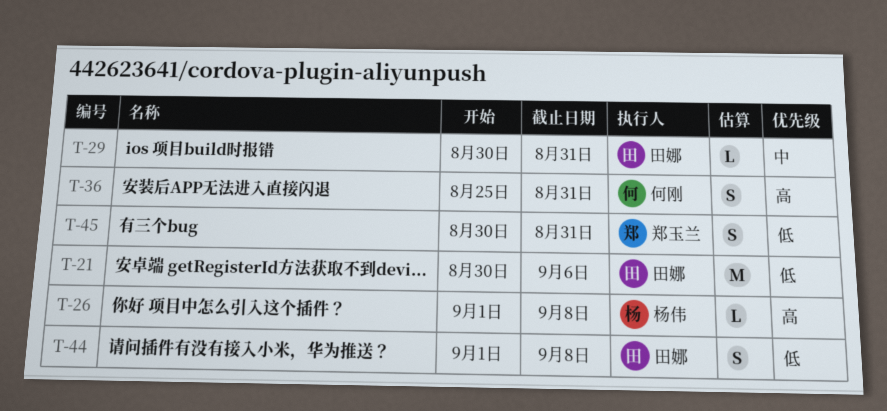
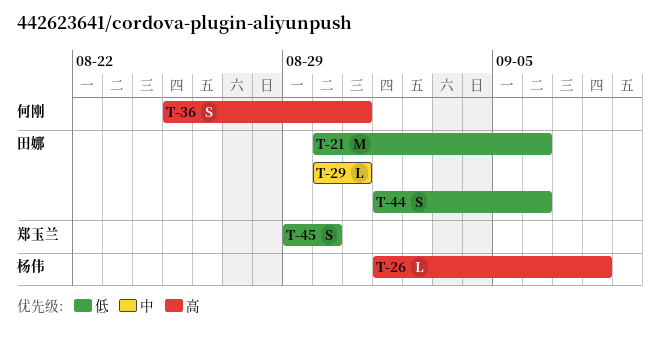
T-44, due: Sep 8 -> Sep 6
T-45, start: Aug 30 -> Aug 29
T-45, due: Aug 31 -> Aug 30

